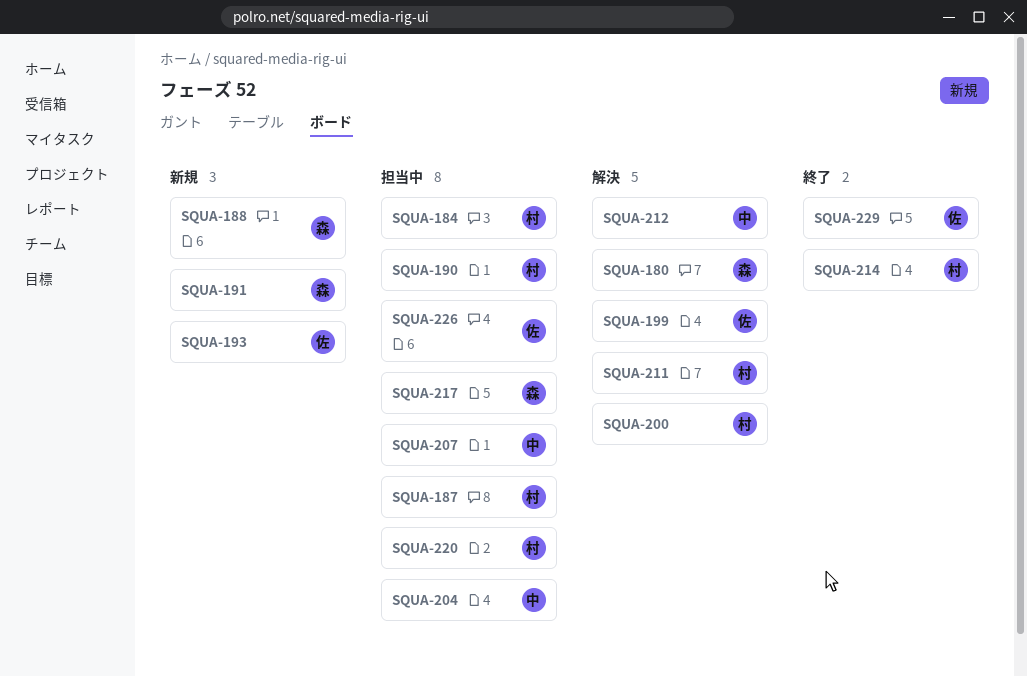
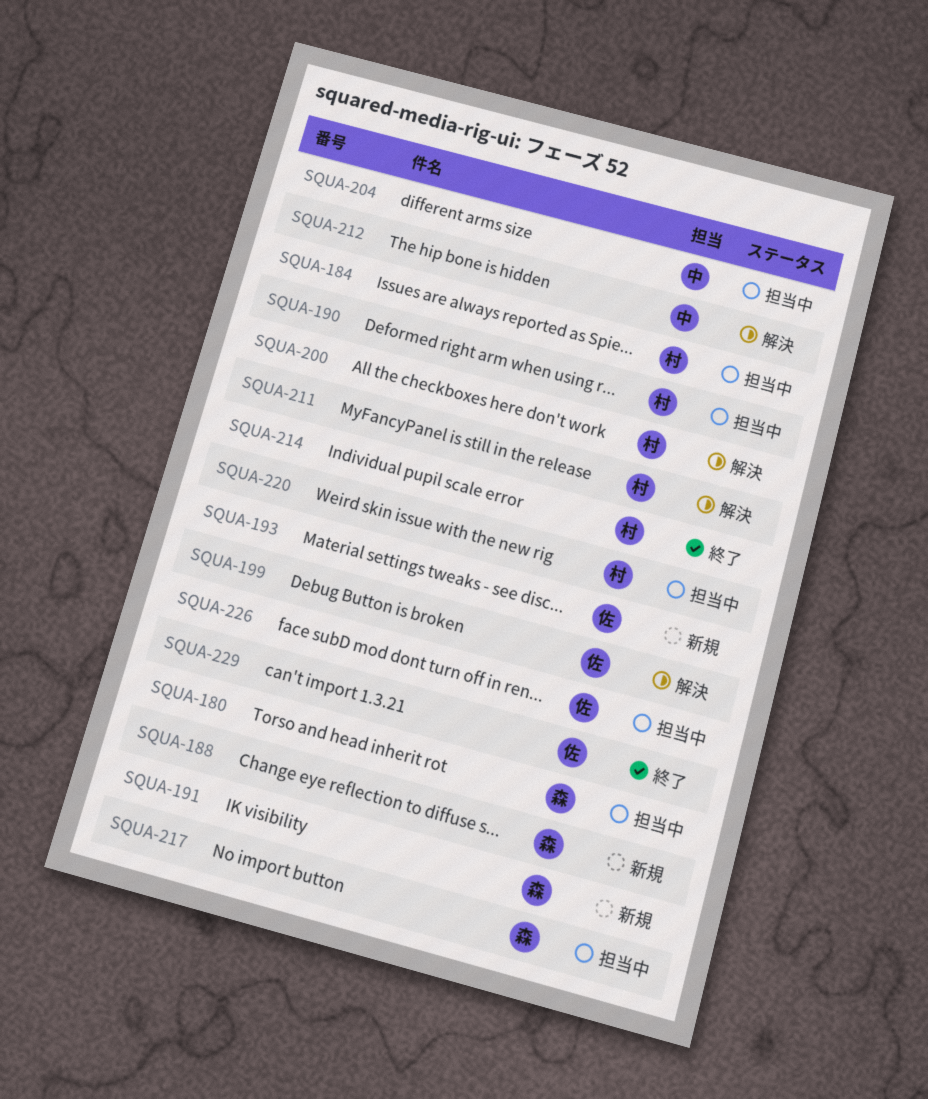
SQUA-180, status: 解決 -> 担当中
SQUA-187: present -> none
SQUA-207: present -> none

